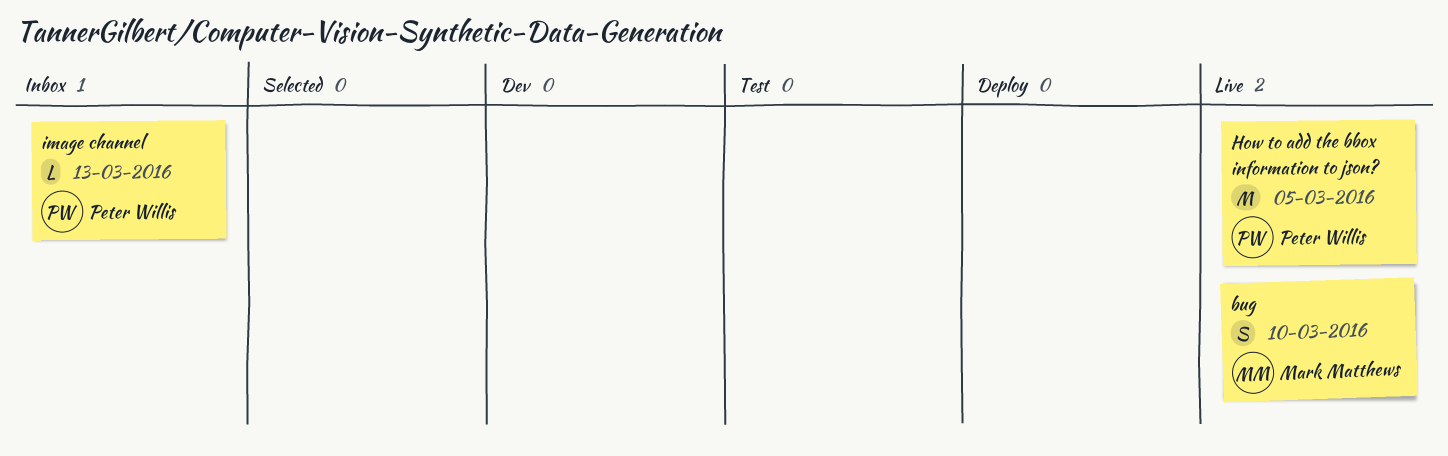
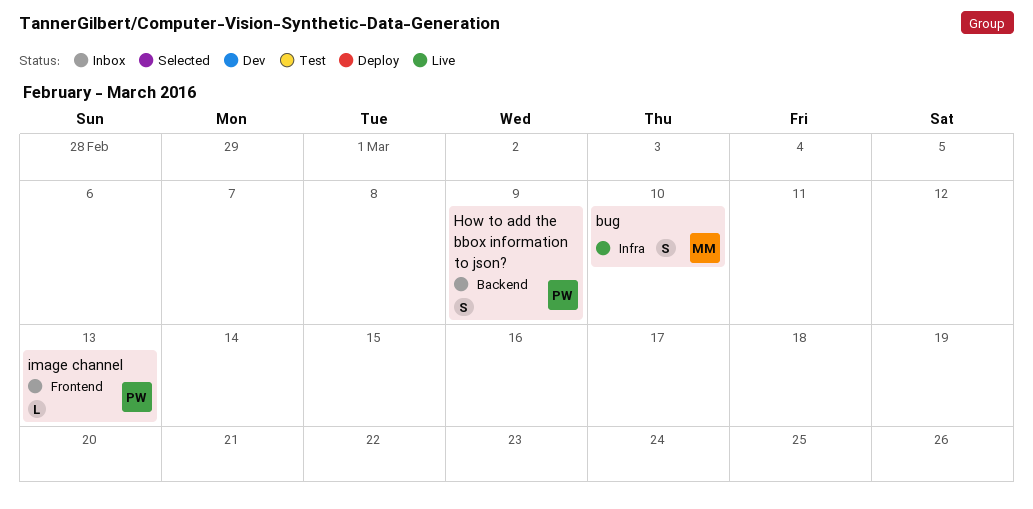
How to add the bbox information to json?, status: Live -> Inbox
How to add the bbox information to json?, estimate: M -> S
How to add the bbox information to json?, due: Mar 5 -> Mar 9

